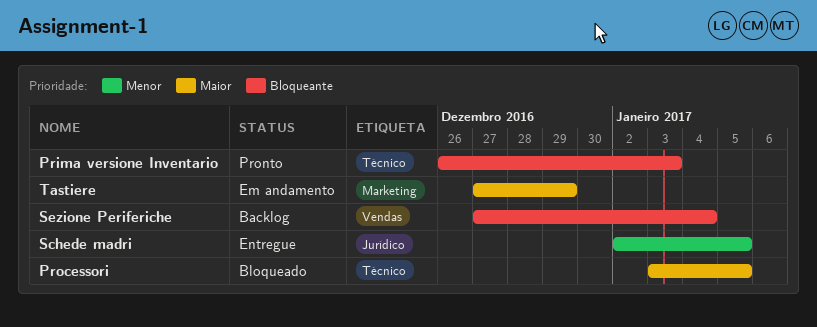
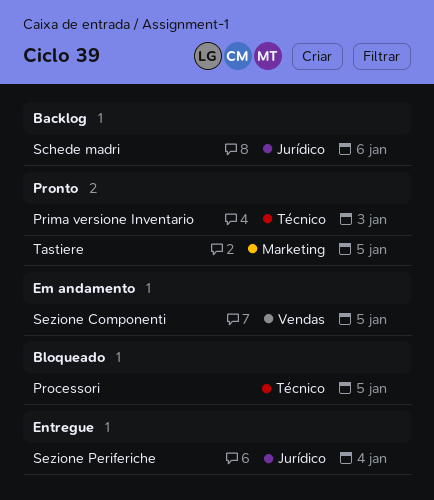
Schede madri, status: Entregue -> Backlog
Schede madri, due: Jan 5 -> Jan 6
Sezione Componenti: none -> present
Sezione Periferiche, status: Backlog -> Entregue
Sezione Periferiche, label: Vendas -> Jurídico
Tastiere, status: Em andamento -> Pronto
Tastiere, due: Dec 29 -> Jan 5

